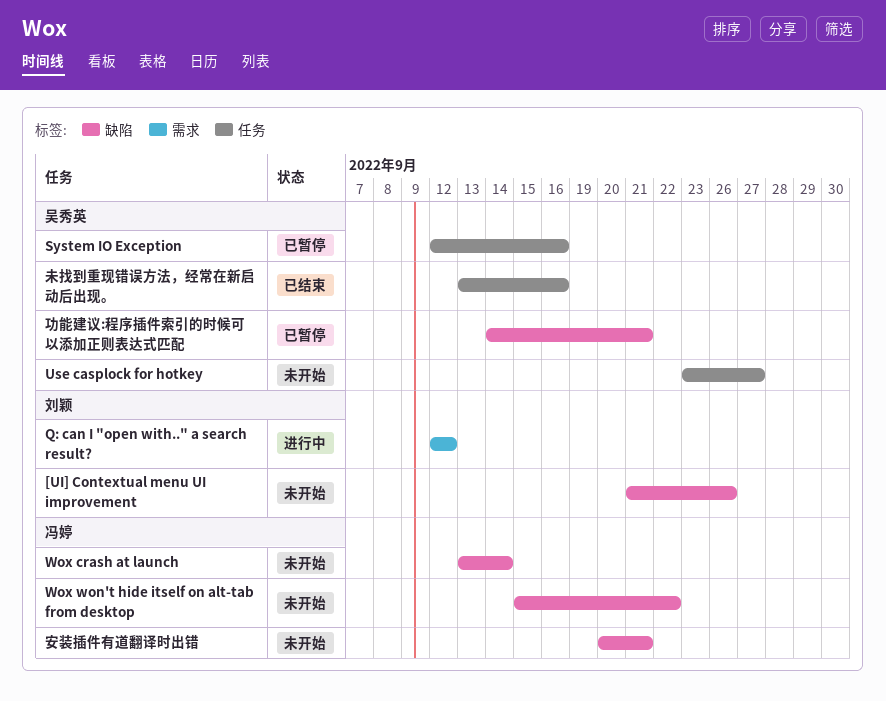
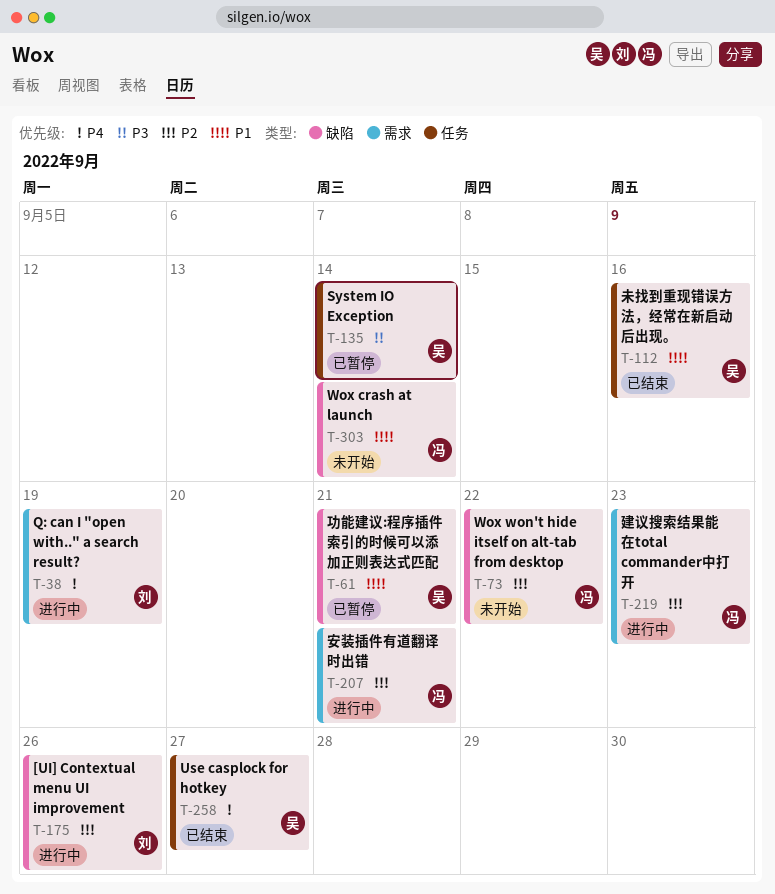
[UI] Contextual menu UI improvement, status: 未开始 -> 进行中
Q: can I "open with.." a search result?, due: Sep 12 -> Sep 19
System IO Exception, due: Sep 16 -> Sep 14
Use casplock for hotkey, status: 未开始 -> 已结束
安装插件有道翻译时出错, status: 未开始 -> 进行中
安装插件有道翻译时出错, label: 缺陷 -> 需求
建议搜索结果能在total commander中打开: none -> present

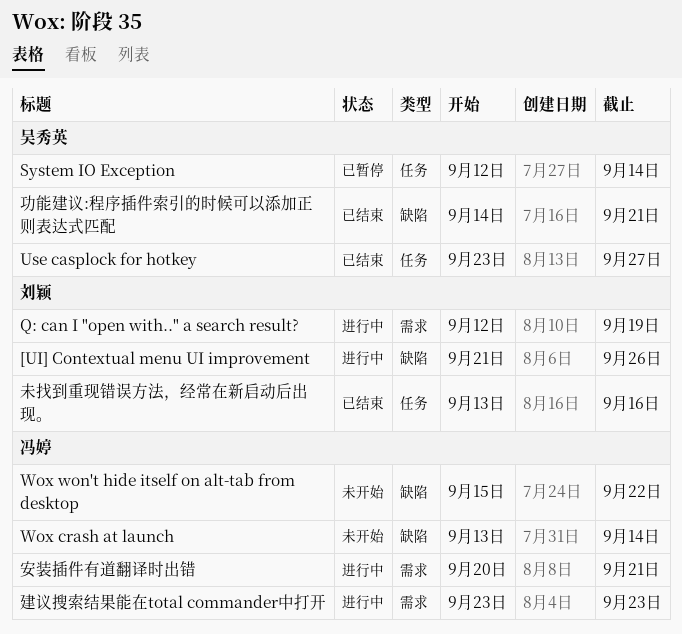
功能建议:程序插件索引的时候可以添加正则表达式匹配, status: 已暂停 -> 已结束
未找到重现错误方法，经常在新启动后出现。, owner: 吴秀英 -> 刘颖

